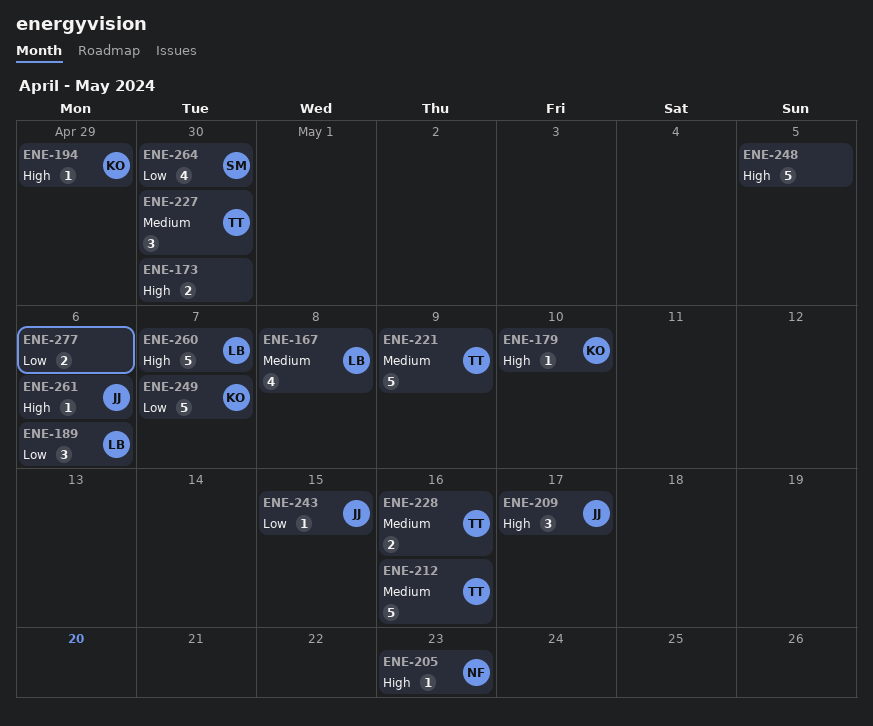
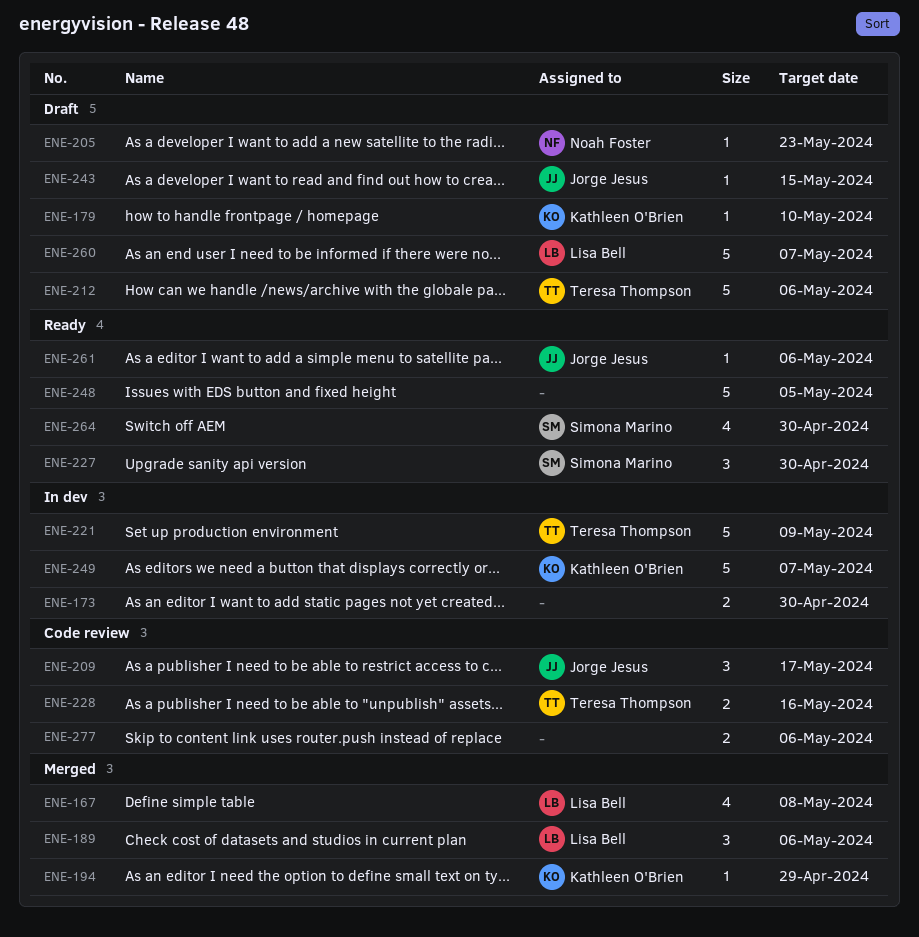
ENE-212, due: May 16 -> May 6
ENE-227, owner: Teresa Thompson -> Simona Marino

